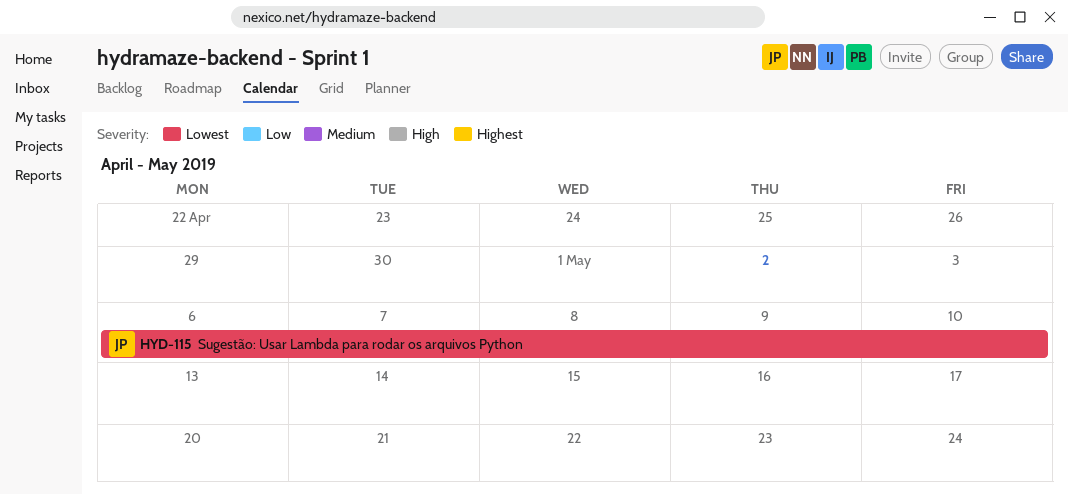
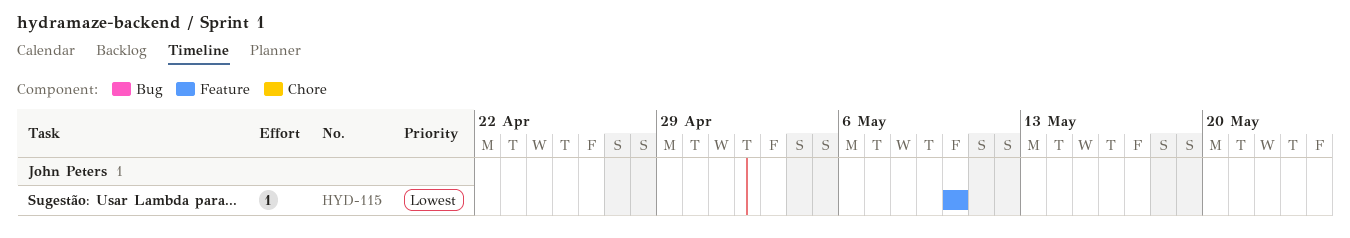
HYD-115, start: May 6 -> May 10

